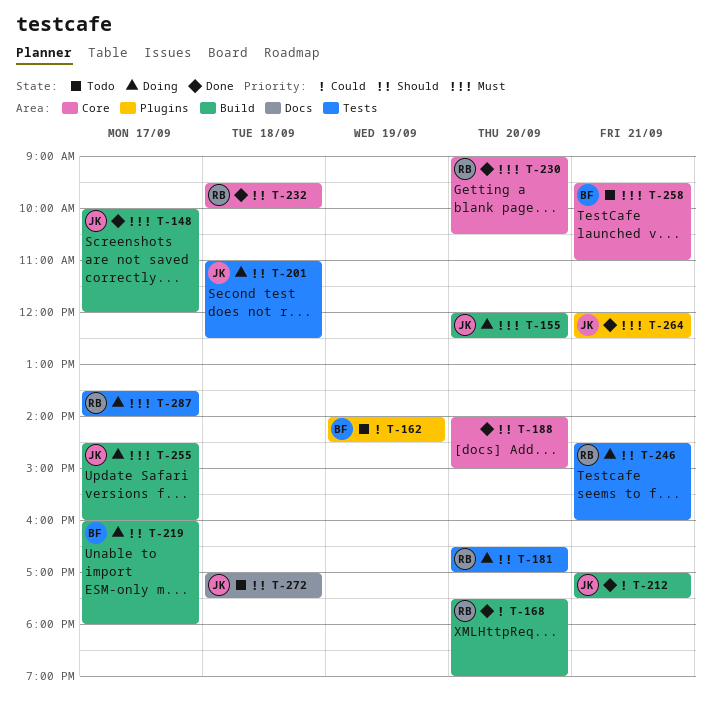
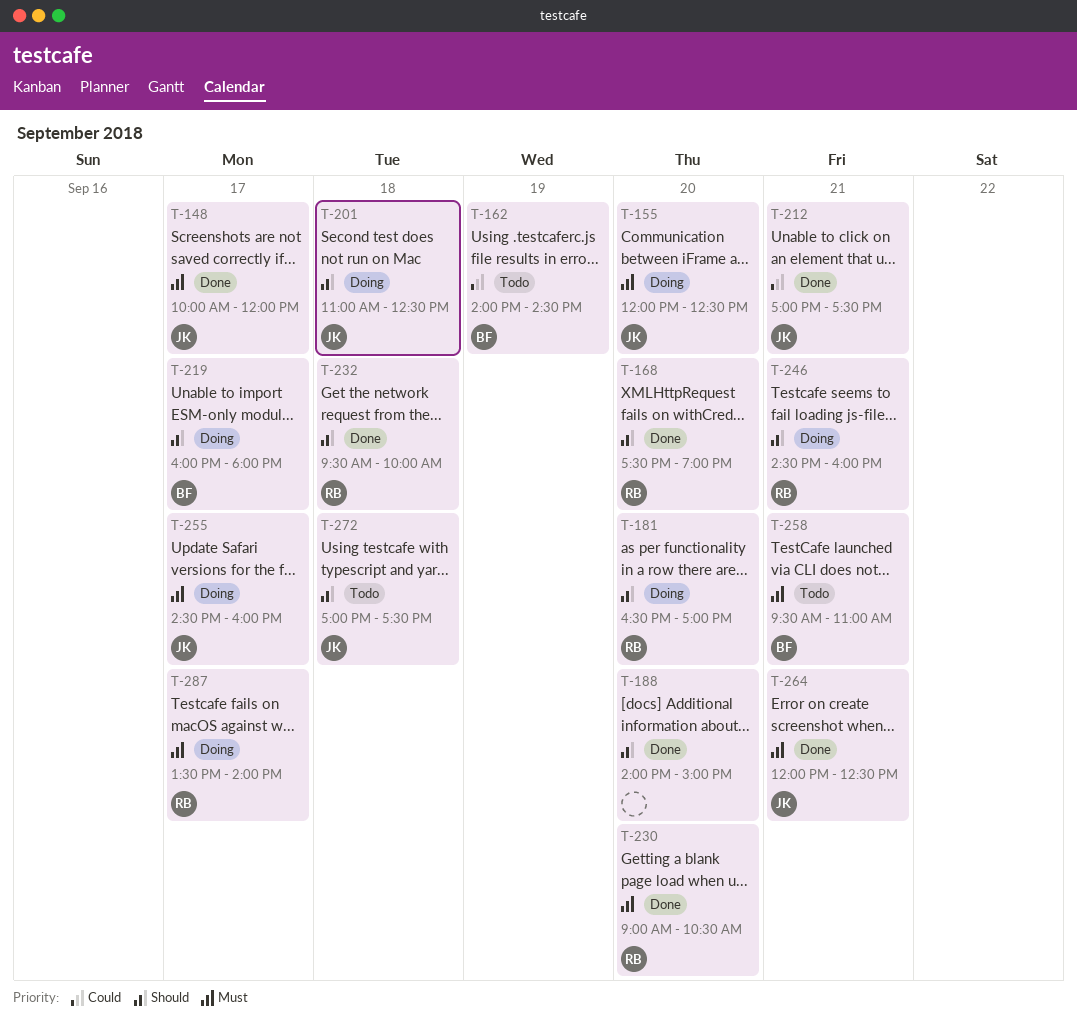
T-168, priority: Could -> Should

